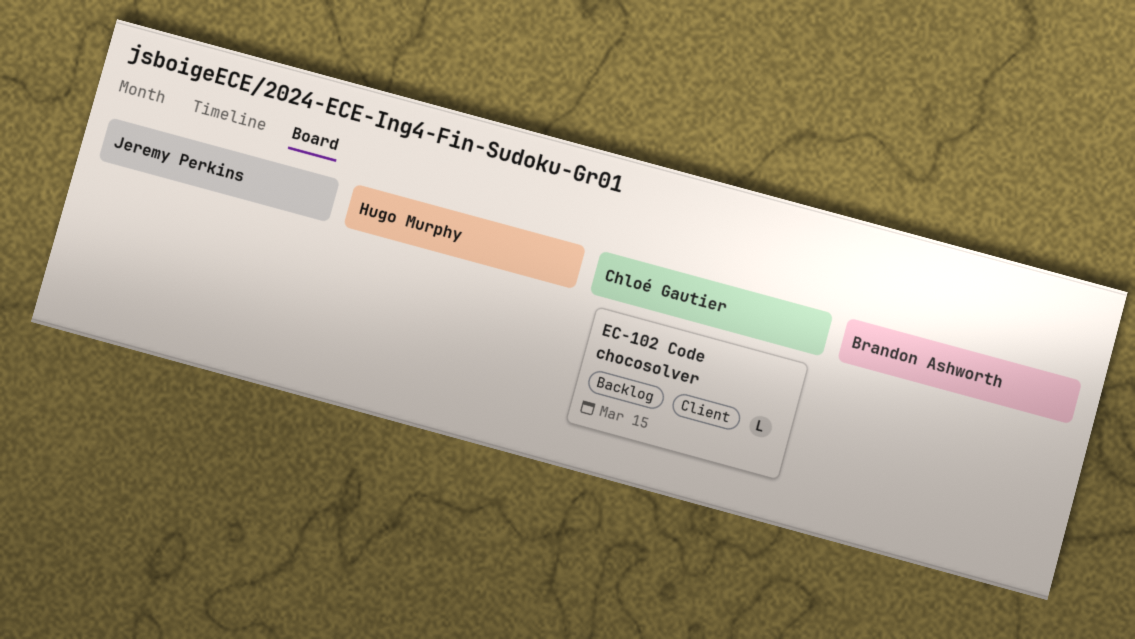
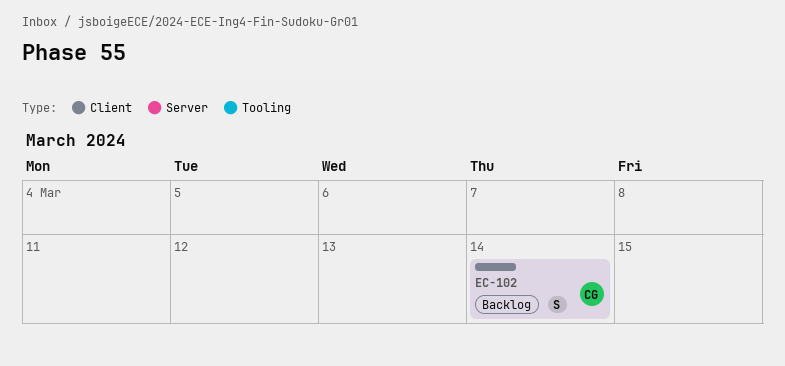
EC-102, estimate: L -> S
EC-102, due: Mar 15 -> Mar 14

